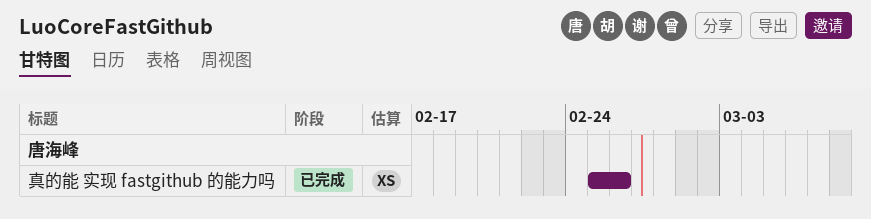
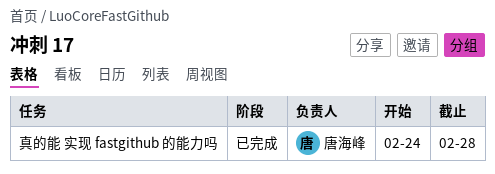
真的能 实现 fastgithub 的能力吗, start: Feb 25 -> Feb 24
真的能 实现 fastgithub 的能力吗, due: Feb 26 -> Feb 28

